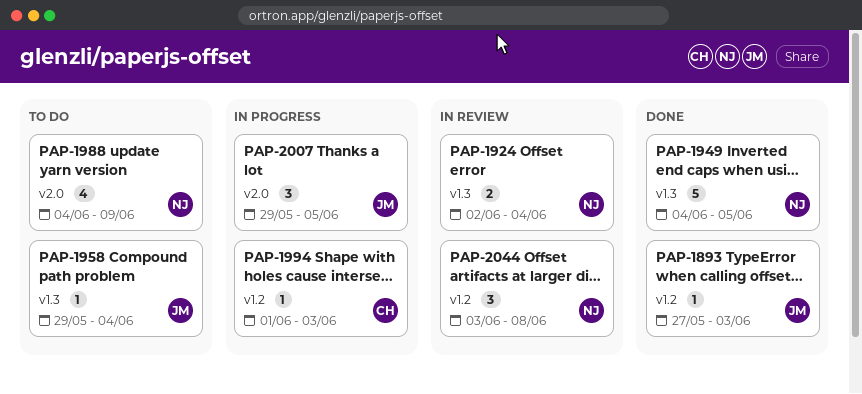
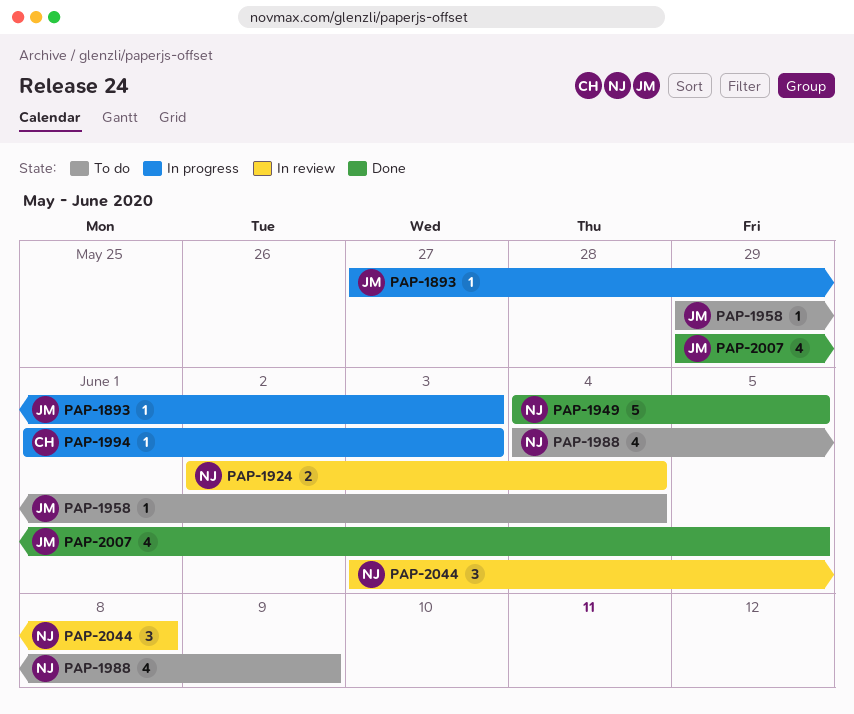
PAP-1893, status: Done -> In progress
PAP-2007, status: In progress -> Done
PAP-2007, estimate: 3 -> 4

